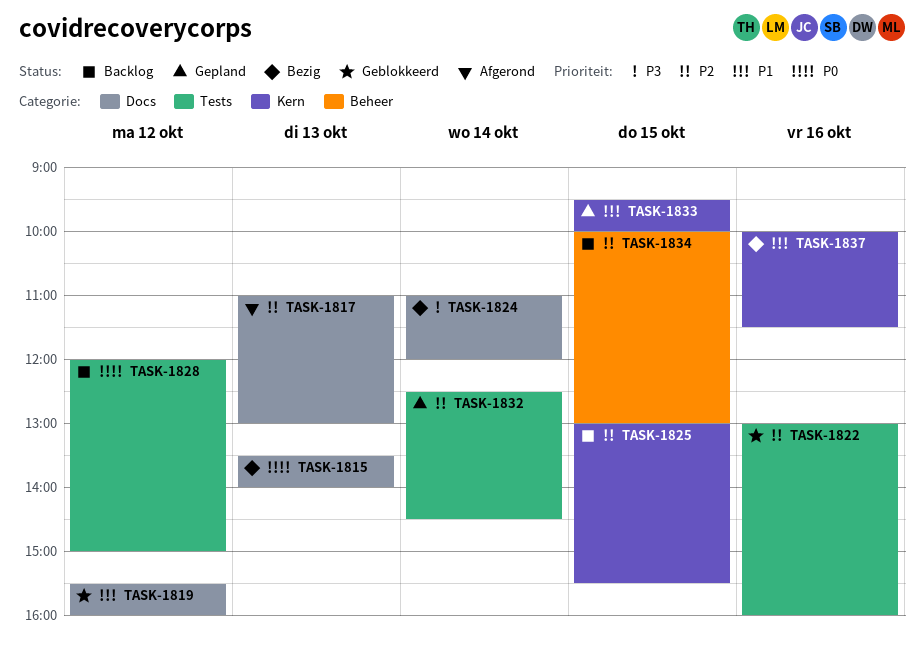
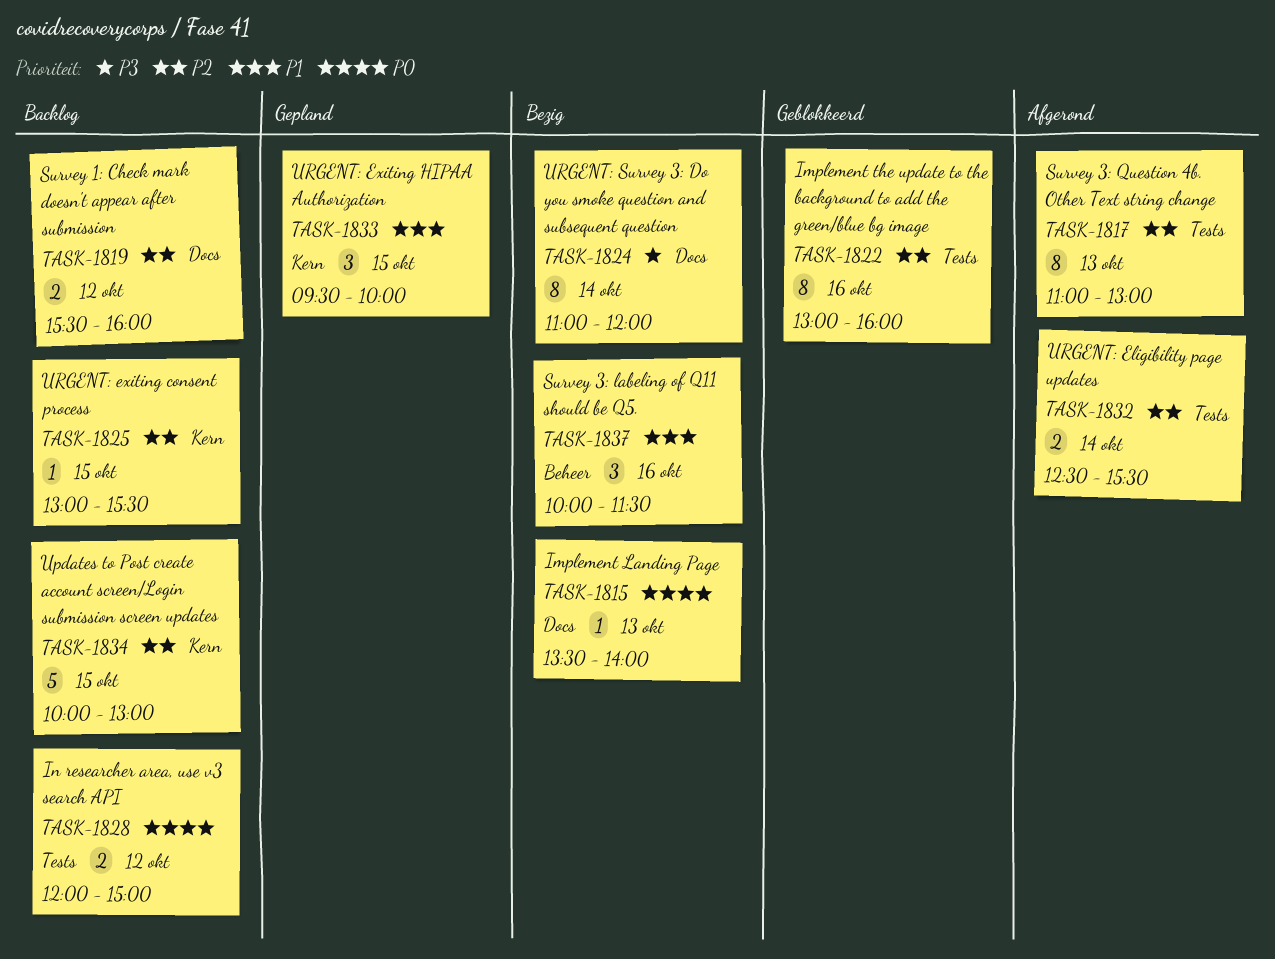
TASK-1817, label: Docs -> Tests
TASK-1819, status: Geblokkeerd -> Backlog
TASK-1819, priority: P1 -> P2
TASK-1832, status: Gepland -> Afgerond
TASK-1832, ends: 14:30 -> 15:30
TASK-1834, label: Beheer -> Kern
TASK-1837, label: Kern -> Beheer

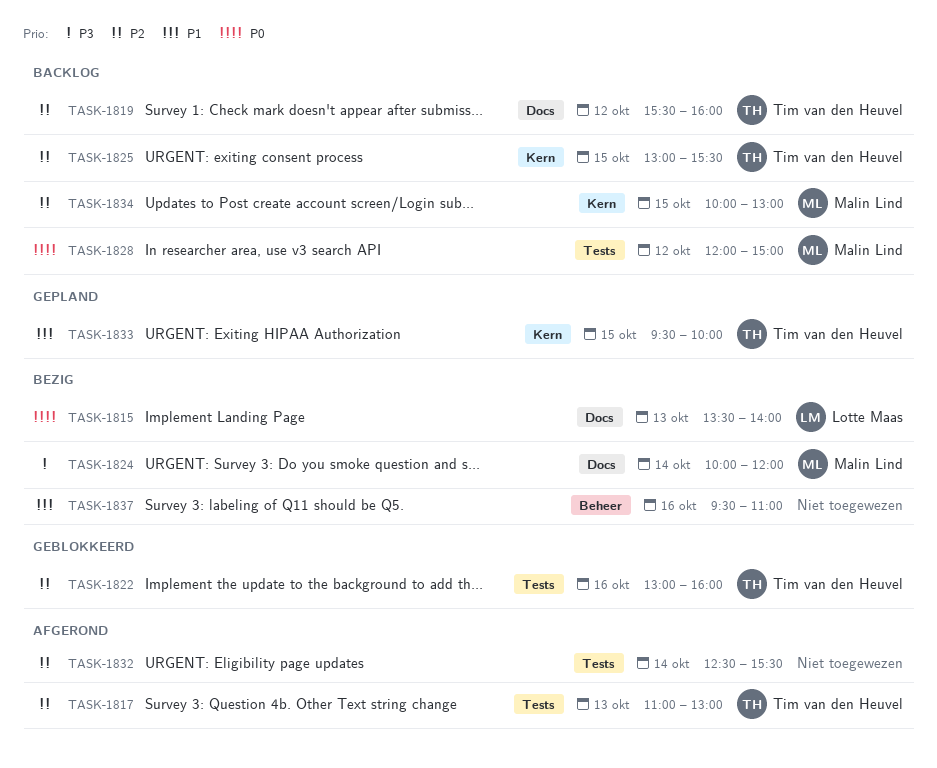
TASK-1824, begins: 11:00 -> 10:00
TASK-1837, begins: 10:00 -> 09:30
TASK-1837, ends: 11:30 -> 11:00

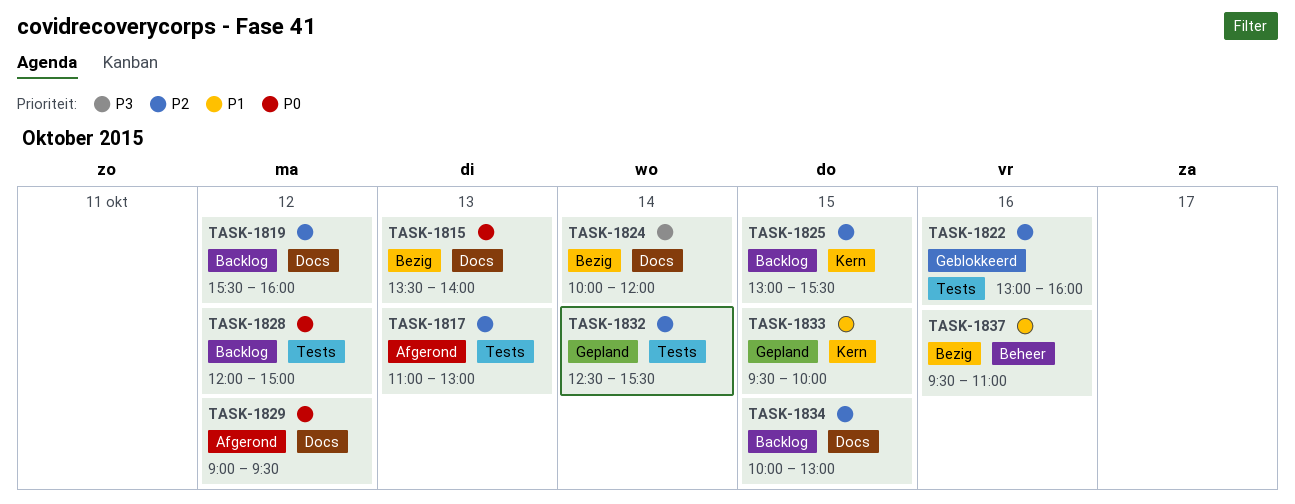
TASK-1829: none -> present
TASK-1832, status: Afgerond -> Gepland
TASK-1834, label: Kern -> Docs

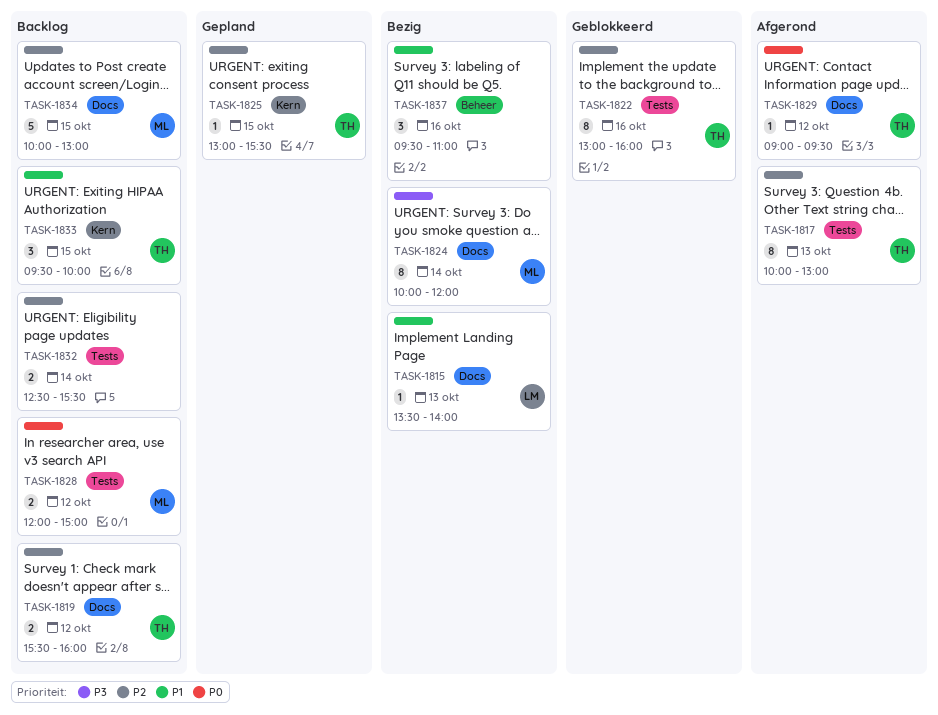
TASK-1815, priority: P0 -> P1
TASK-1817, begins: 11:00 -> 10:00
TASK-1825, status: Backlog -> Gepland
TASK-1832, status: Gepland -> Backlog
TASK-1833, status: Gepland -> Backlog

